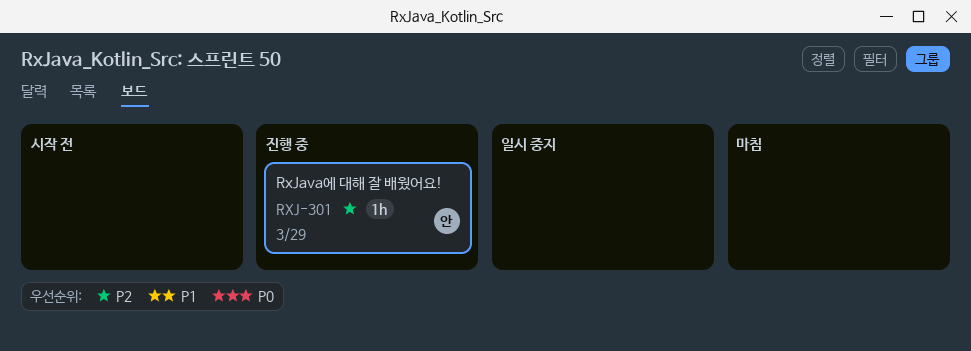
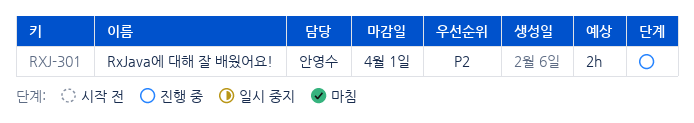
RXJ-301, estimate: 1h -> 2h
RXJ-301, due: Mar 29 -> Apr 1

